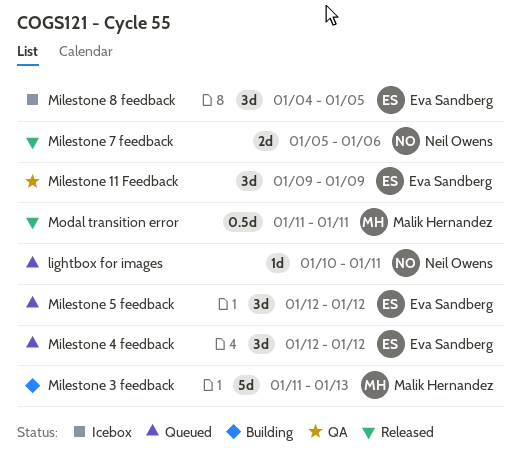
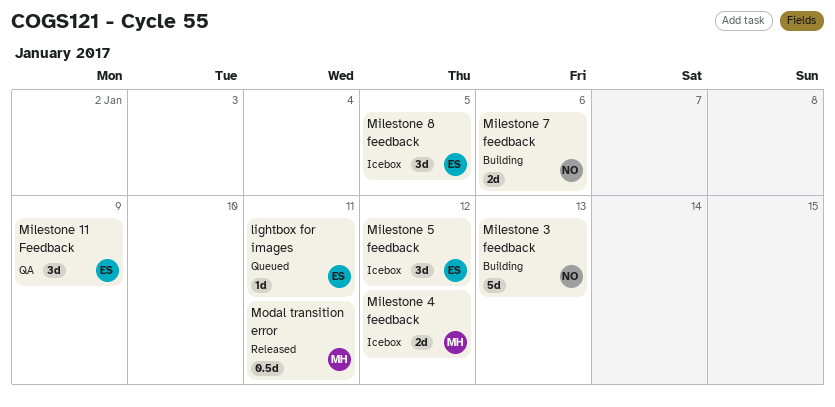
lightbox for images, owner: Neil Owens -> Eva Sandberg
Milestone 3 feedback, owner: Malik Hernandez -> Neil Owens
Milestone 4 feedback, status: Queued -> Icebox
Milestone 4 feedback, owner: Eva Sandberg -> Malik Hernandez
Milestone 4 feedback, estimate: 3d -> 2d
Milestone 5 feedback, status: Queued -> Icebox
Milestone 7 feedback, status: Released -> Building

